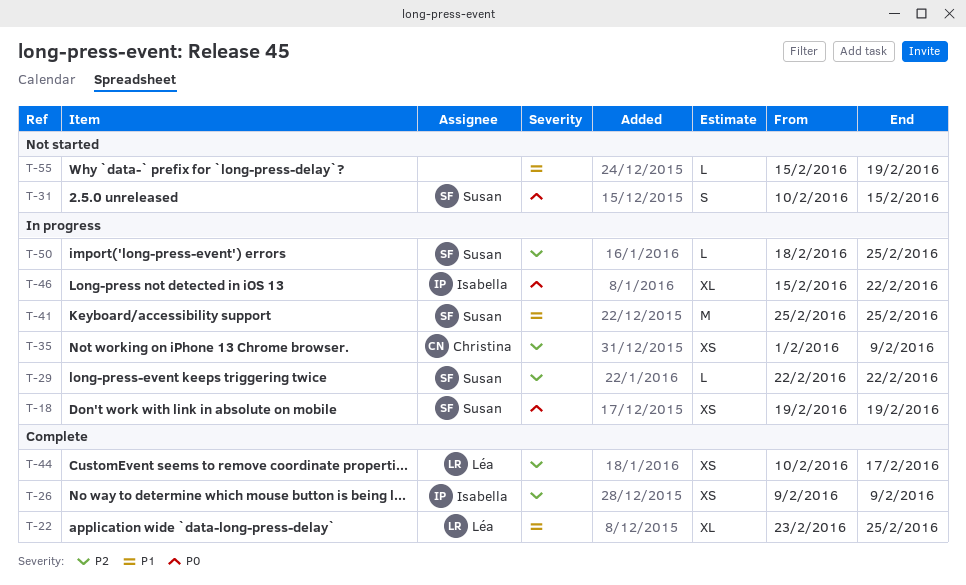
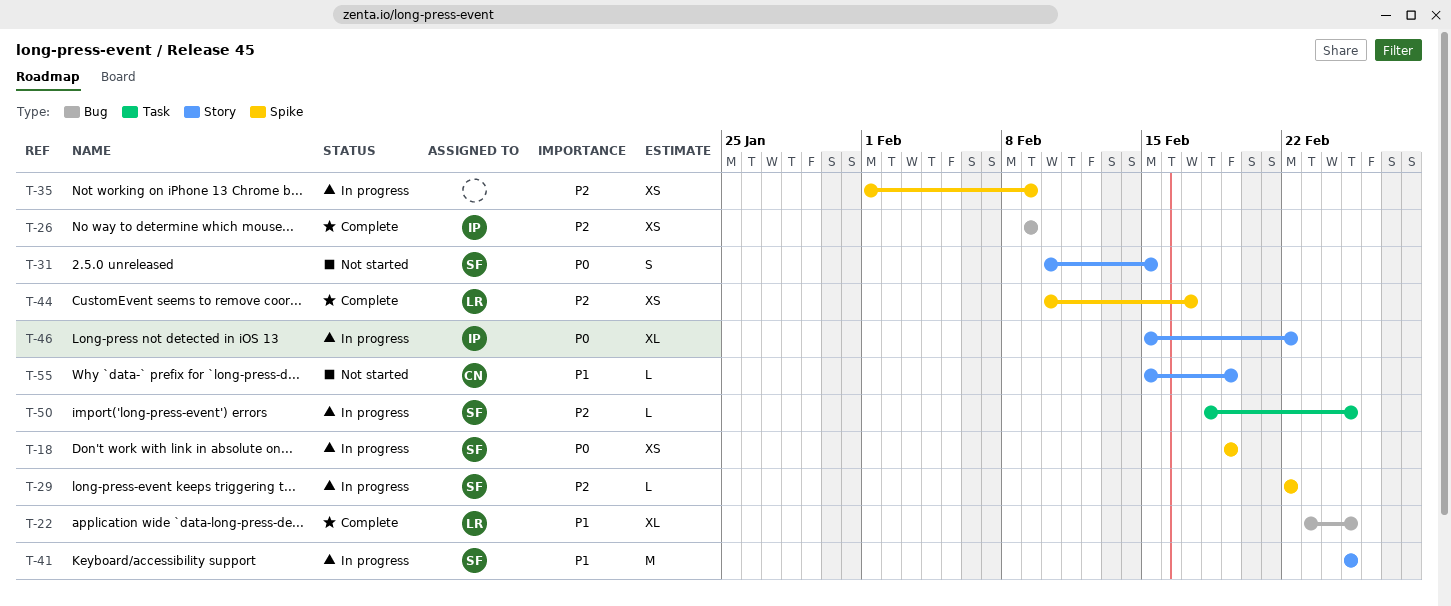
T-35, owner: Christina -> none
T-55, owner: none -> Christina

